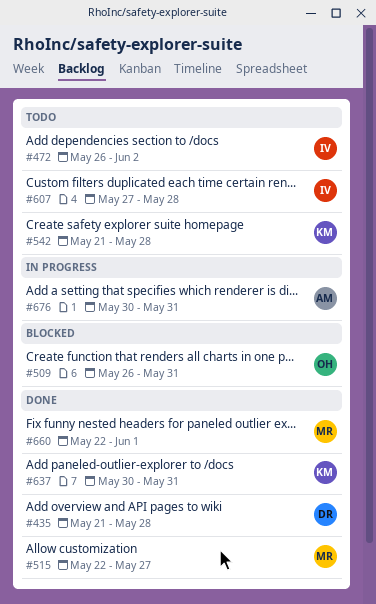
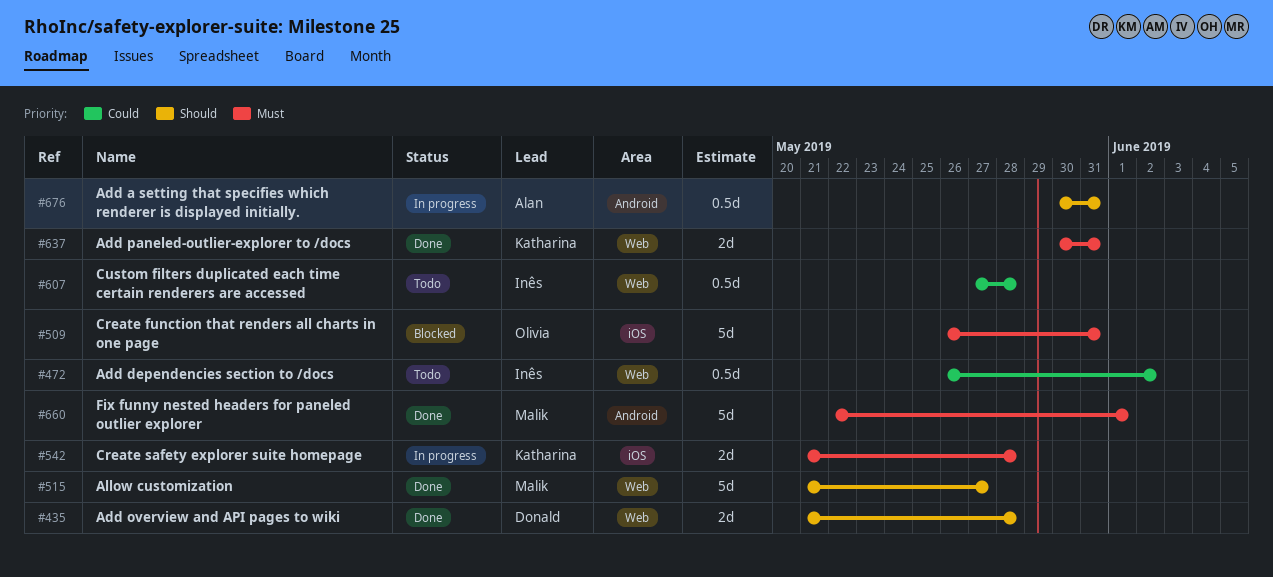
#515, start: May 22 -> May 21
#542, status: Todo -> In progress

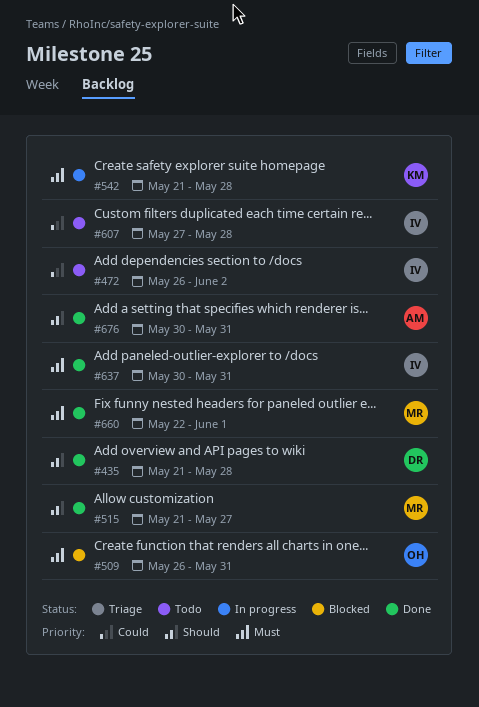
#637, owner: Katharina -> Inês
#676, status: In progress -> Done

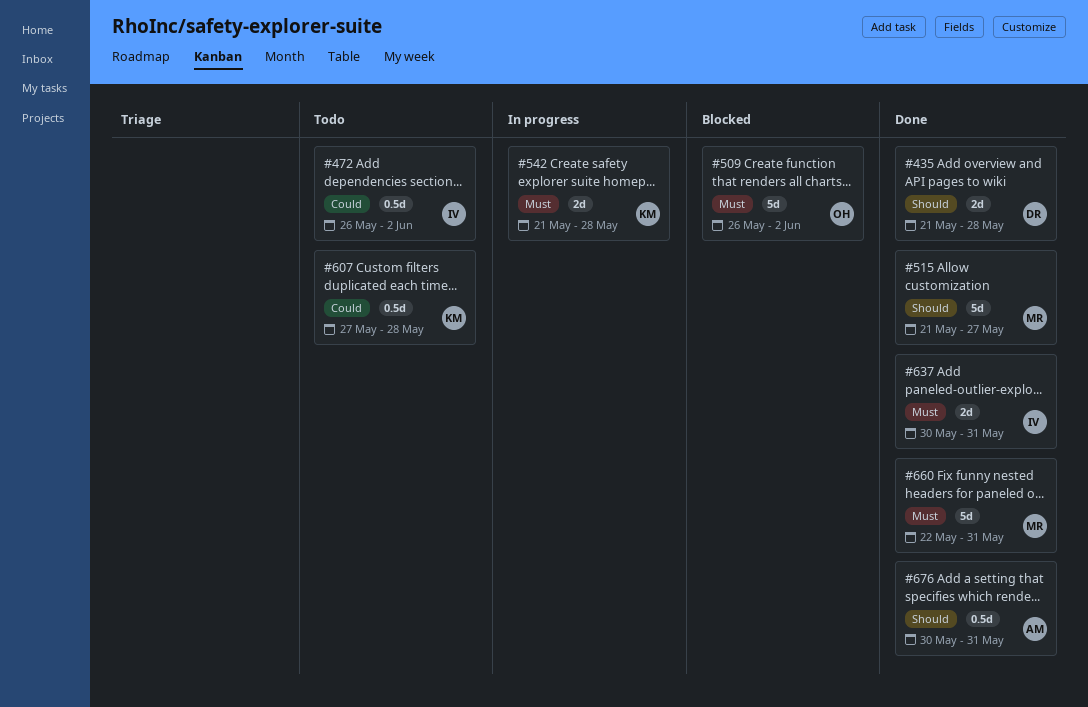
#509, due: May 31 -> Jun 2
#607, owner: IV -> KM
#660, due: Jun 1 -> May 31

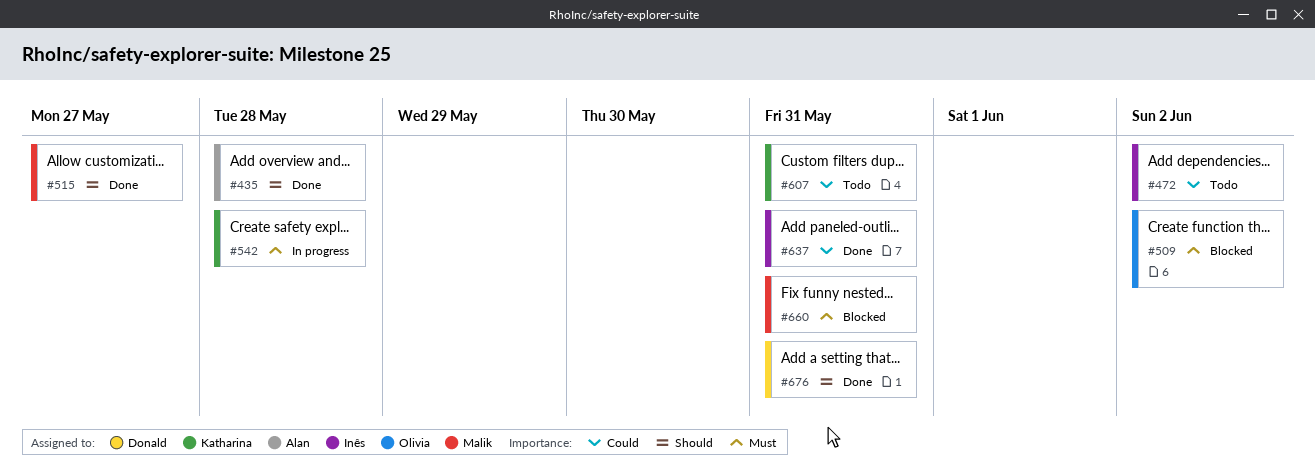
#435, owner: Donald -> Alan
#607, due: May 28 -> May 31
#637, priority: Must -> Could
#660, status: Done -> Blocked
#676, owner: Alan -> Donald

